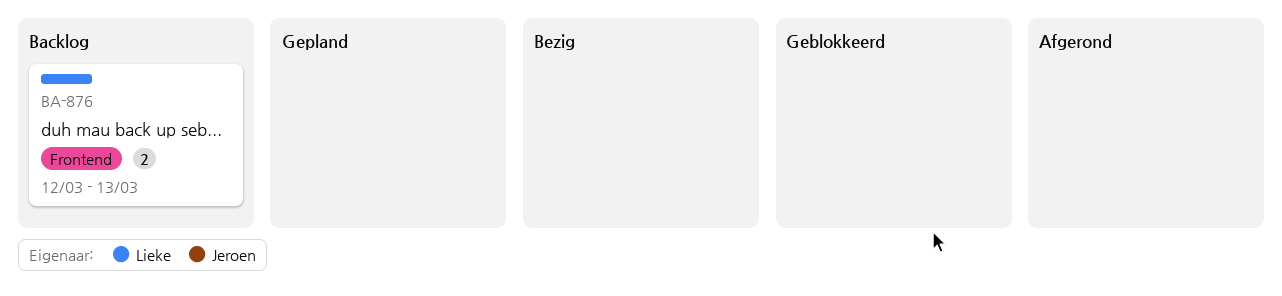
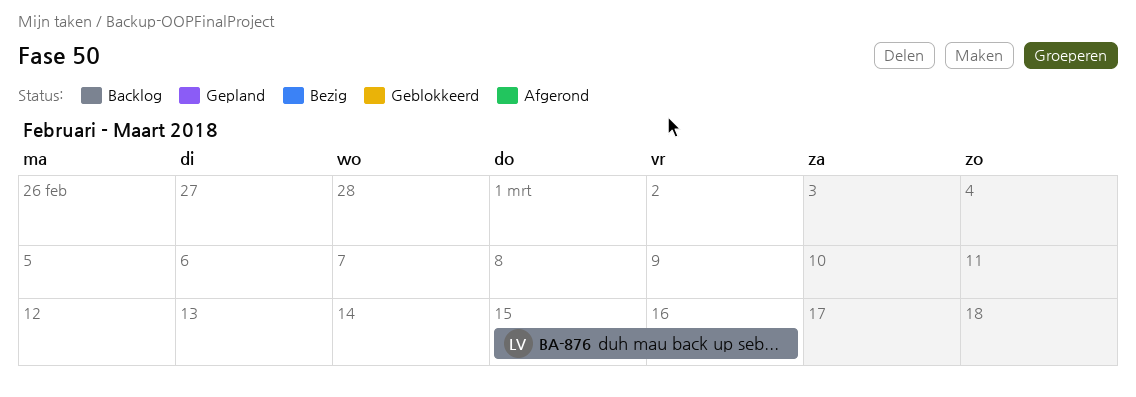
BA-876, start: Mar 12 -> Mar 15
BA-876, due: Mar 13 -> Mar 16

